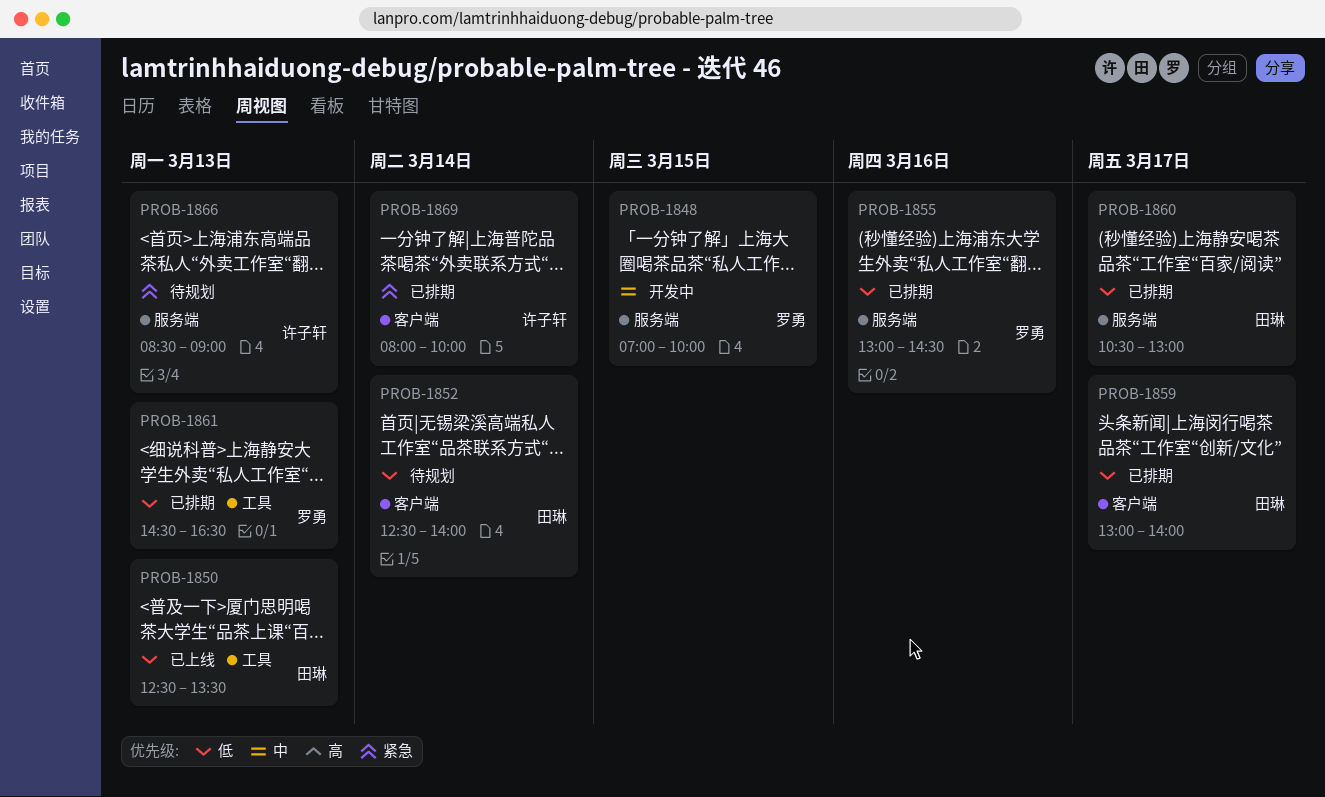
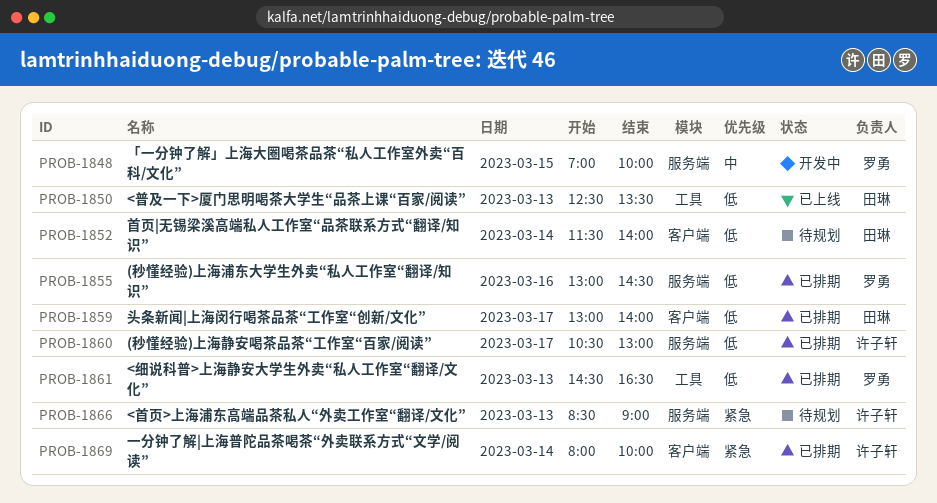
PROB-1852, begins: 12:30 -> 11:30
PROB-1860, owner: 田琳 -> 许子轩

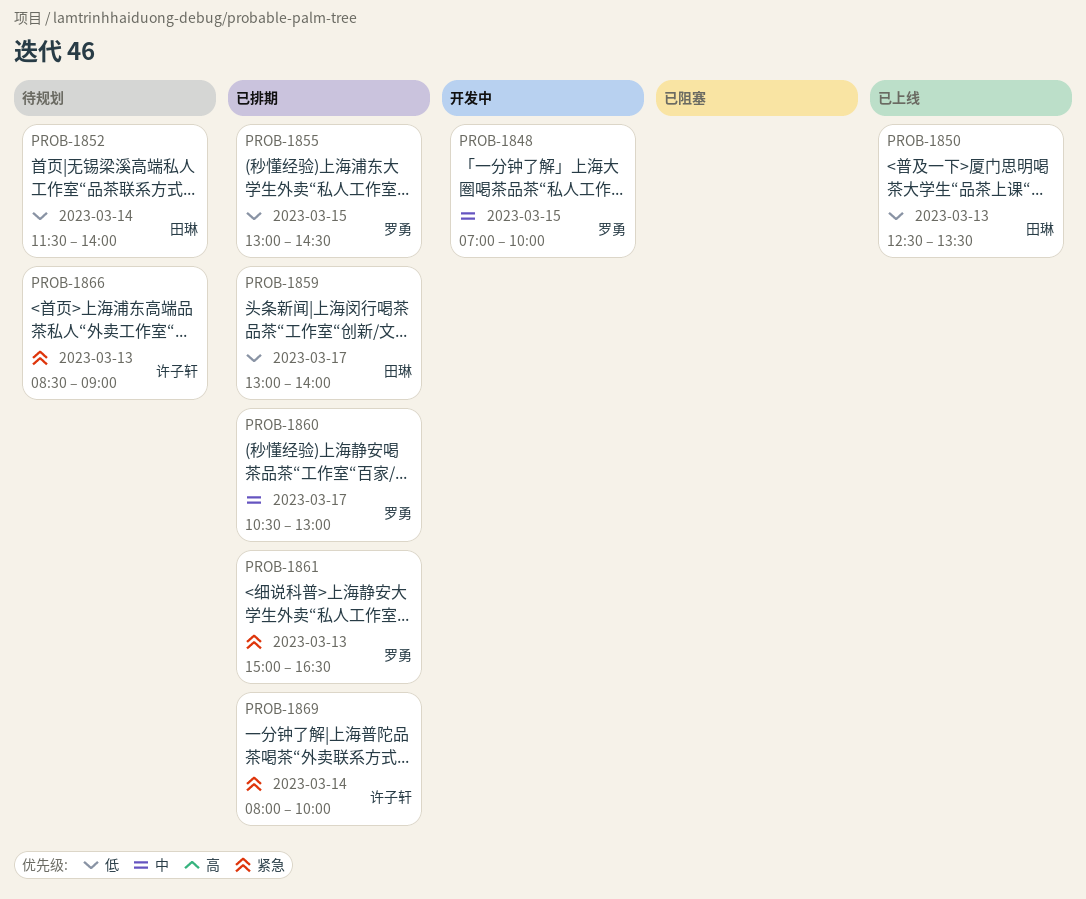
PROB-1855, day: Mar 16 -> Mar 15
PROB-1860, owner: 许子轩 -> 罗勇
PROB-1860, priority: 低 -> 中
PROB-1861, priority: 低 -> 紧急
PROB-1861, begins: 14:30 -> 15:00

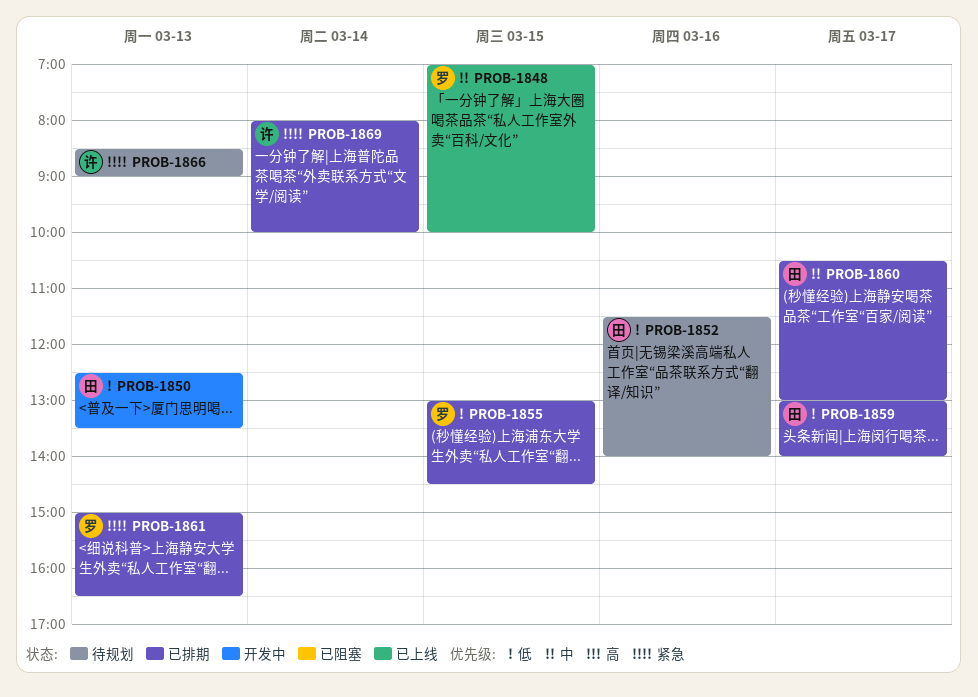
PROB-1848, status: 开发中 -> 已上线
PROB-1850, status: 已上线 -> 开发中
PROB-1852, day: Mar 14 -> Mar 16
PROB-1860, owner: 罗勇 -> 田琳

